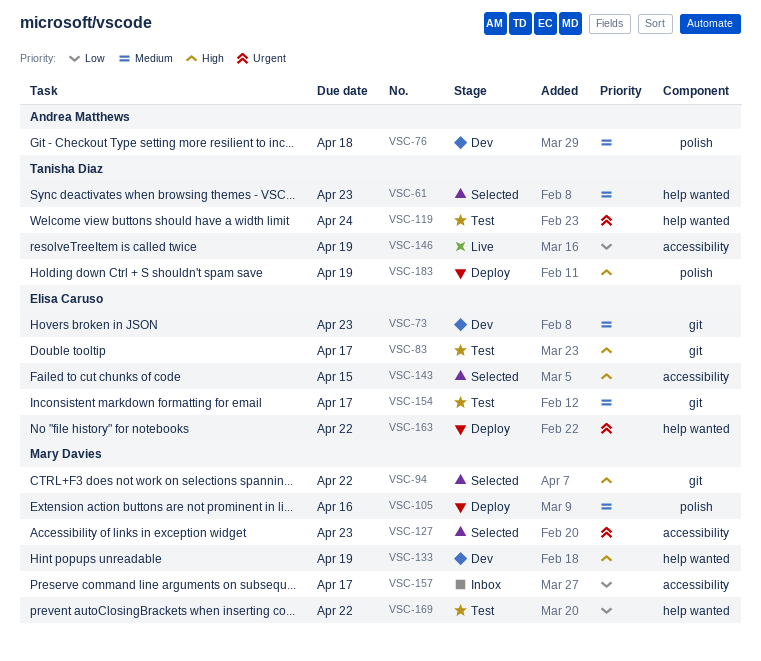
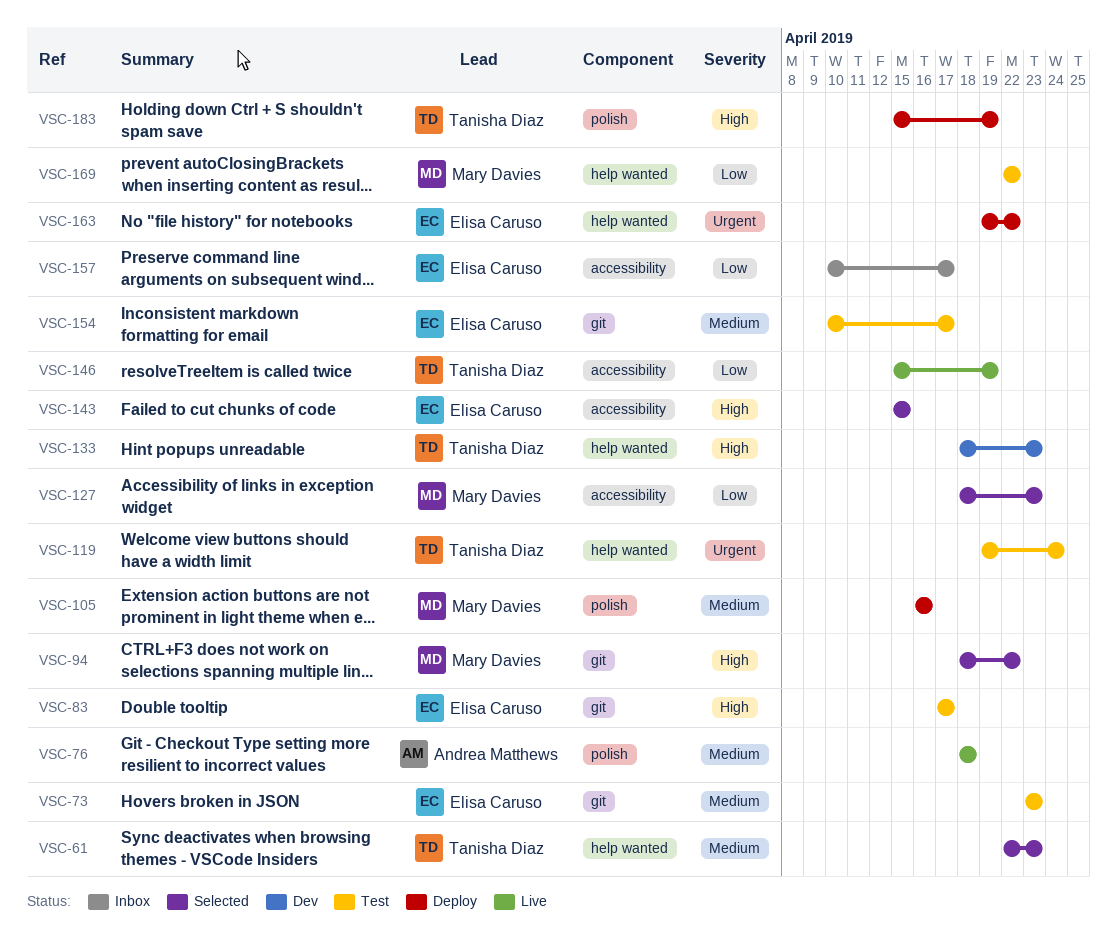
VSC-73, status: Dev -> Test
VSC-76, status: Dev -> Live
VSC-127, priority: Urgent -> Low
VSC-133, owner: Mary Davies -> Tanisha Diaz
VSC-133, due: Apr 19 -> Apr 23
VSC-157, owner: Mary Davies -> Elisa Caruso

